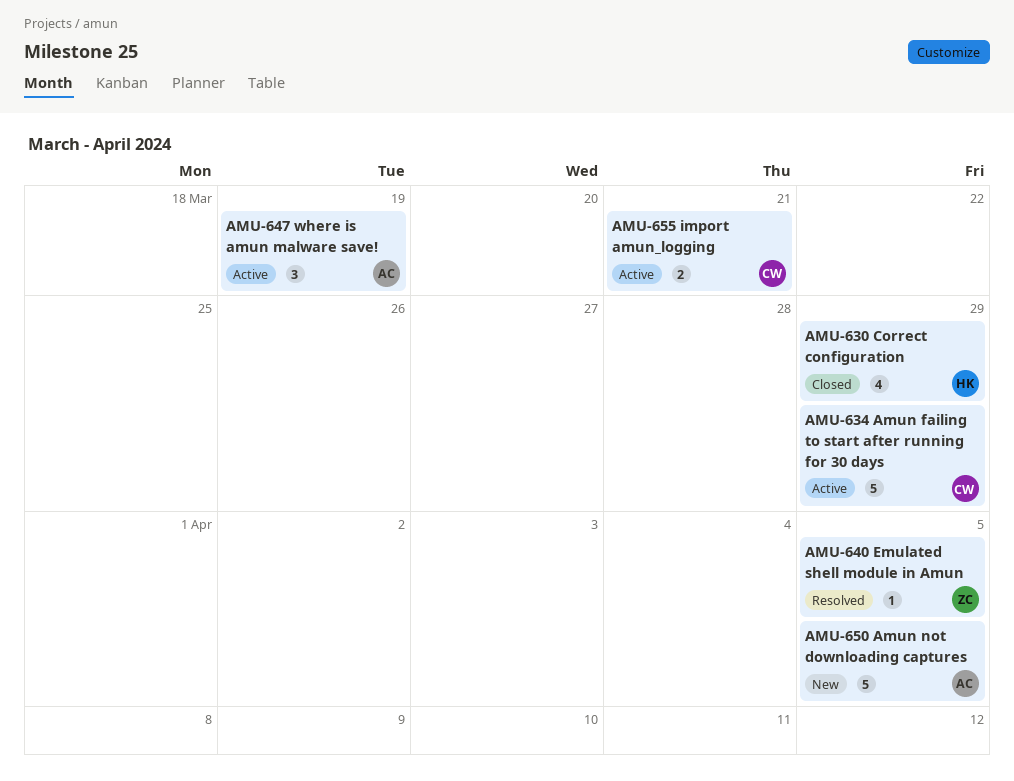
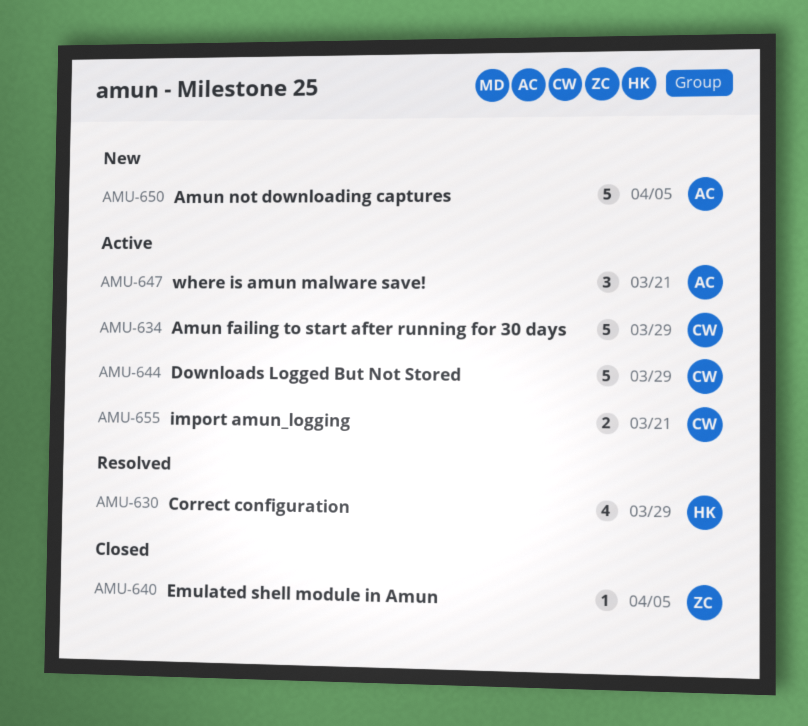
AMU-630, status: Closed -> Resolved
AMU-640, status: Resolved -> Closed
AMU-644: none -> present
AMU-647, due: Mar 19 -> Mar 21

